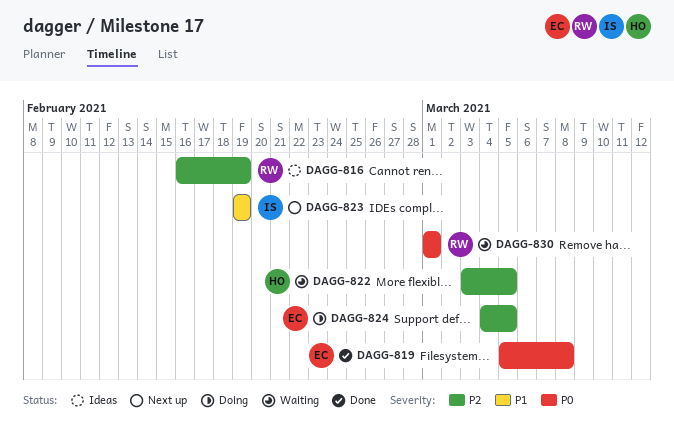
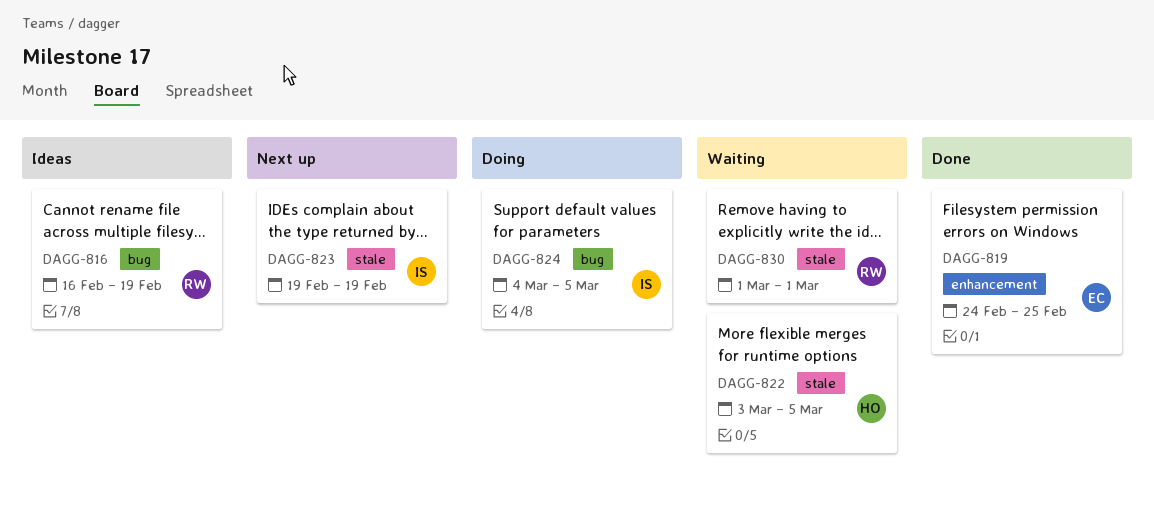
DAGG-819, start: Mar 5 -> Feb 24
DAGG-819, due: Mar 8 -> Feb 25
DAGG-824, owner: EC -> IS

